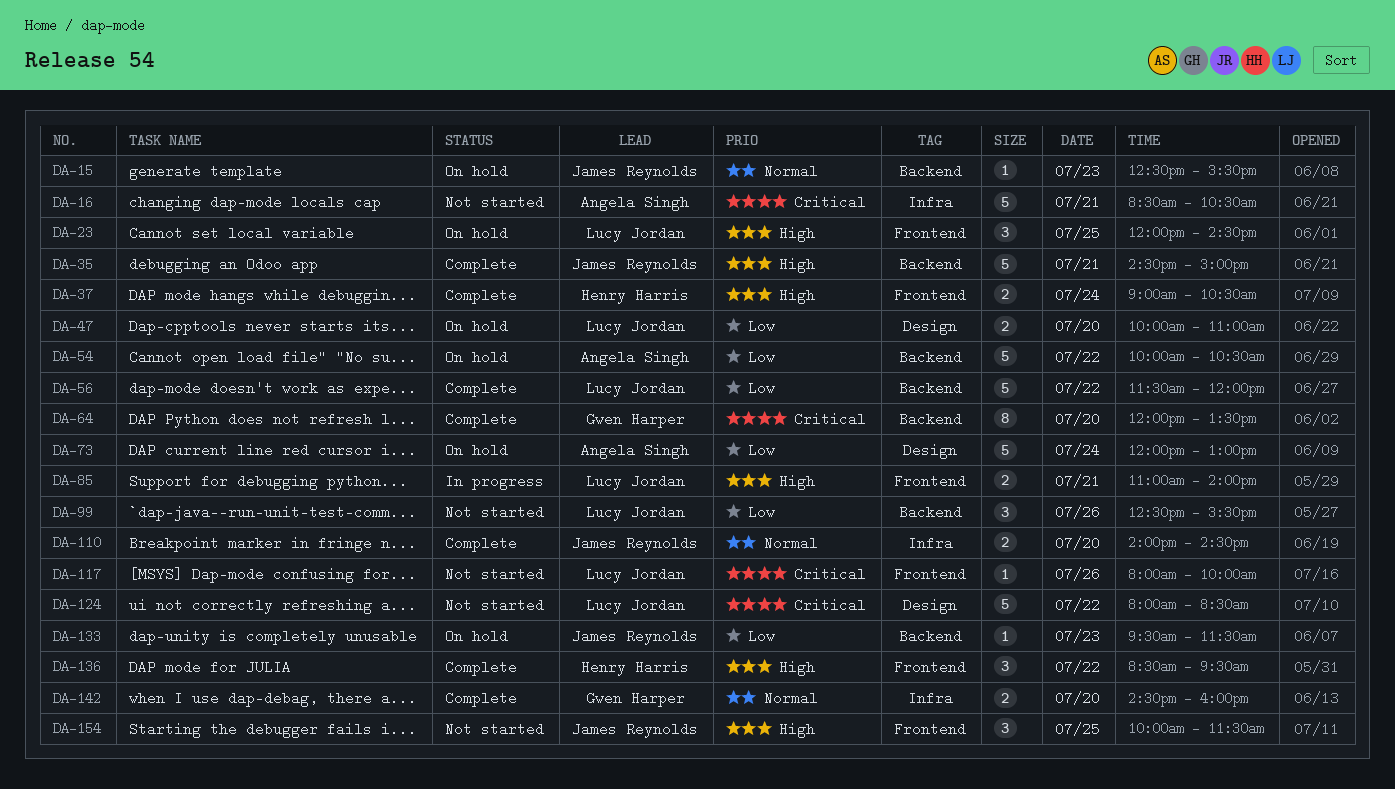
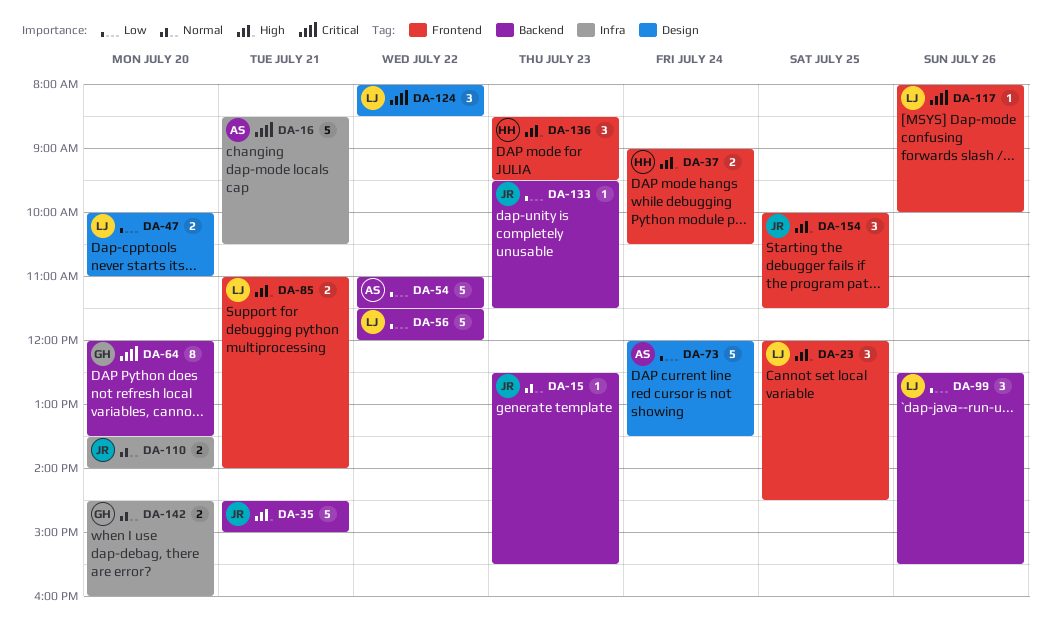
DA-54, begins: 10:00 -> 11:00
DA-54, ends: 10:30 -> 11:30
DA-73, ends: 13:00 -> 13:30
DA-110, begins: 14:00 -> 13:30
DA-110, ends: 14:30 -> 14:00
DA-124, estimate: 5 -> 3
DA-136, day: Jul 22 -> Jul 23

